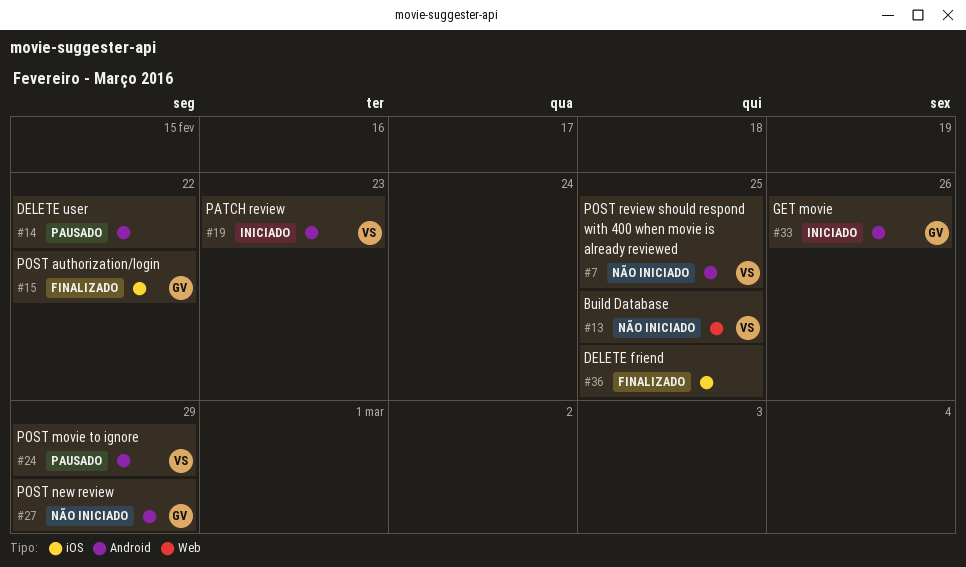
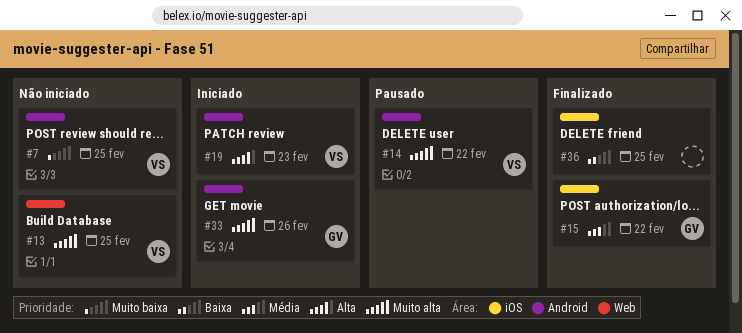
#14, owner: none -> VS
#24: present -> none
#27: present -> none

